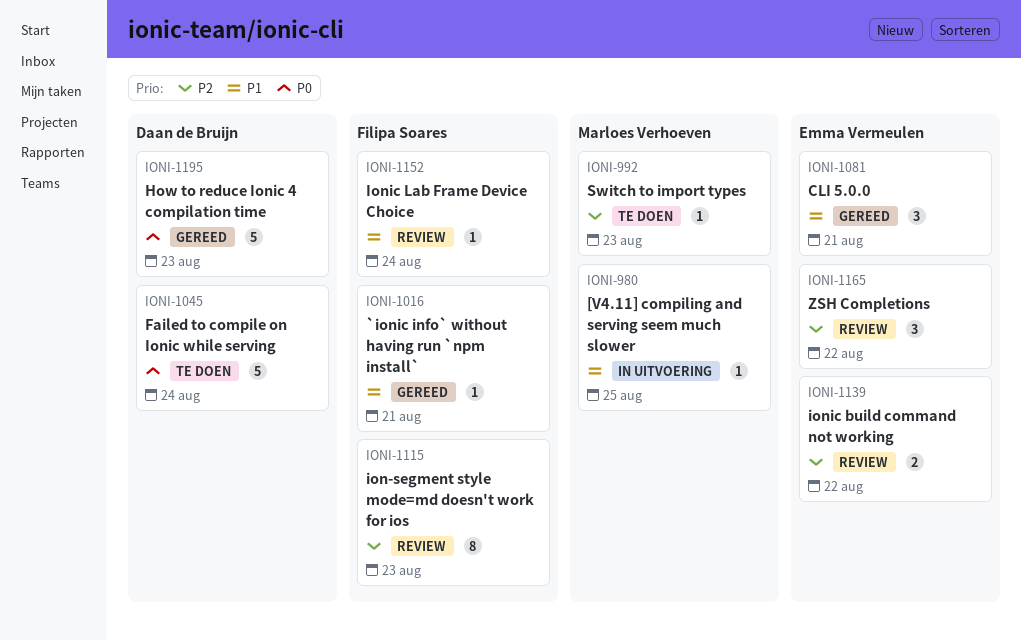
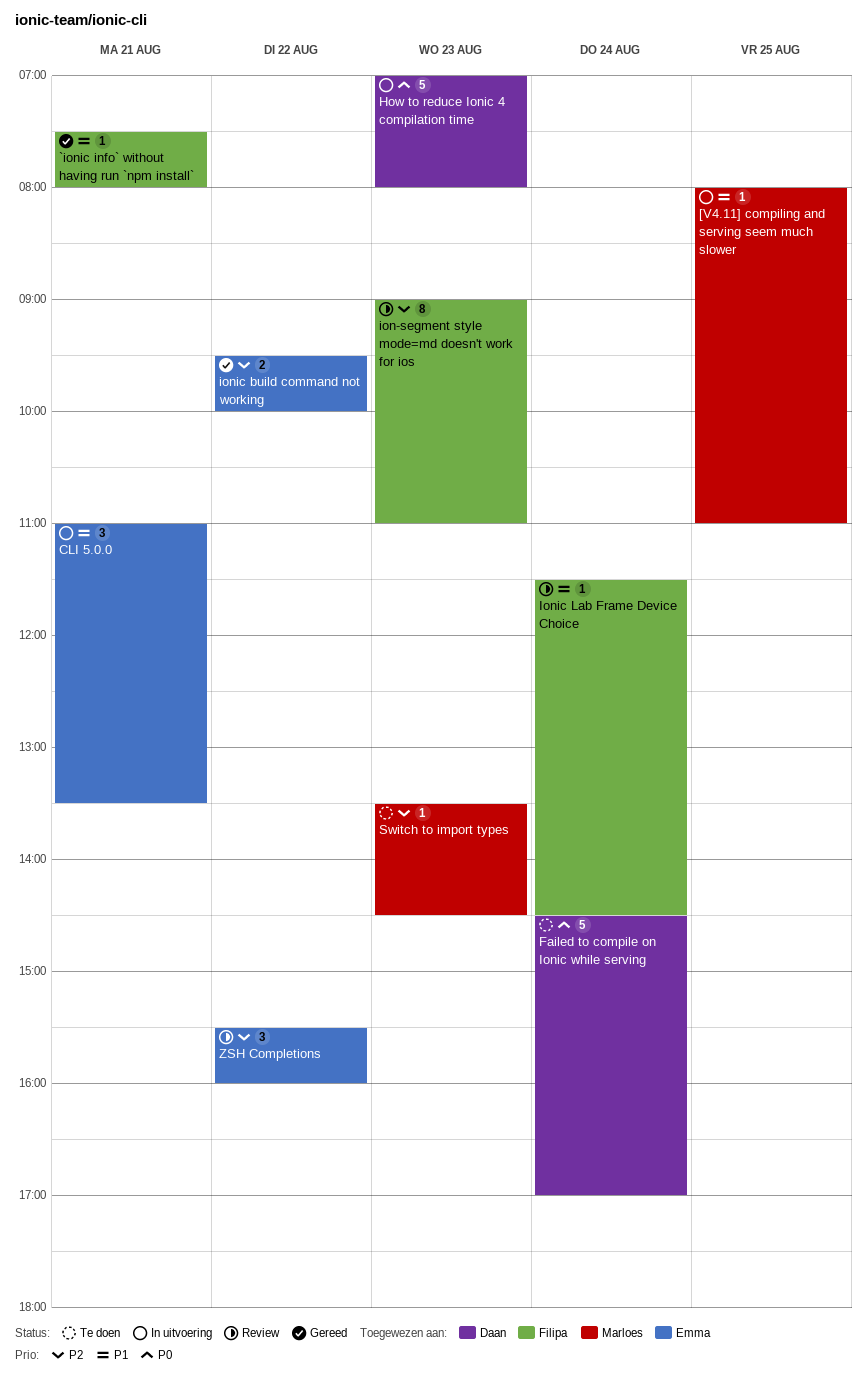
CLI 5.0.0, status: Gereed -> In uitvoering
How to reduce Ionic 4 compilation time, status: Gereed -> In uitvoering
ionic build command not working, status: Review -> Gereed

